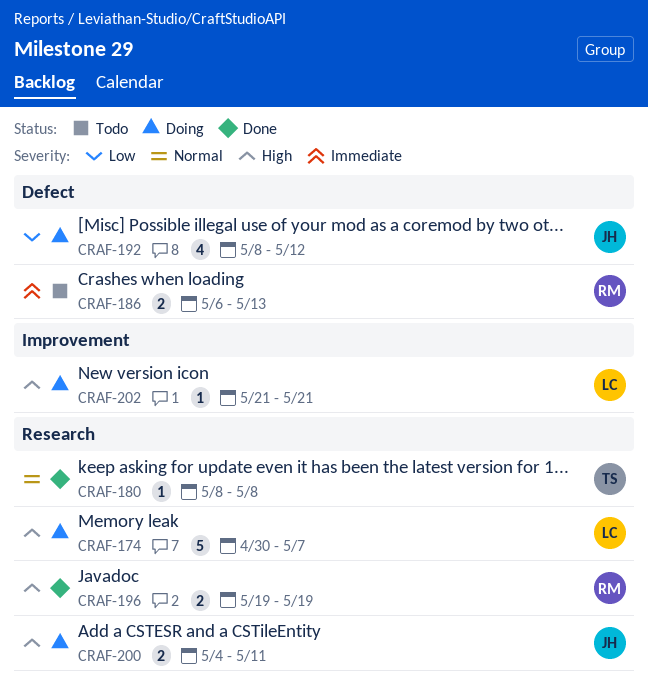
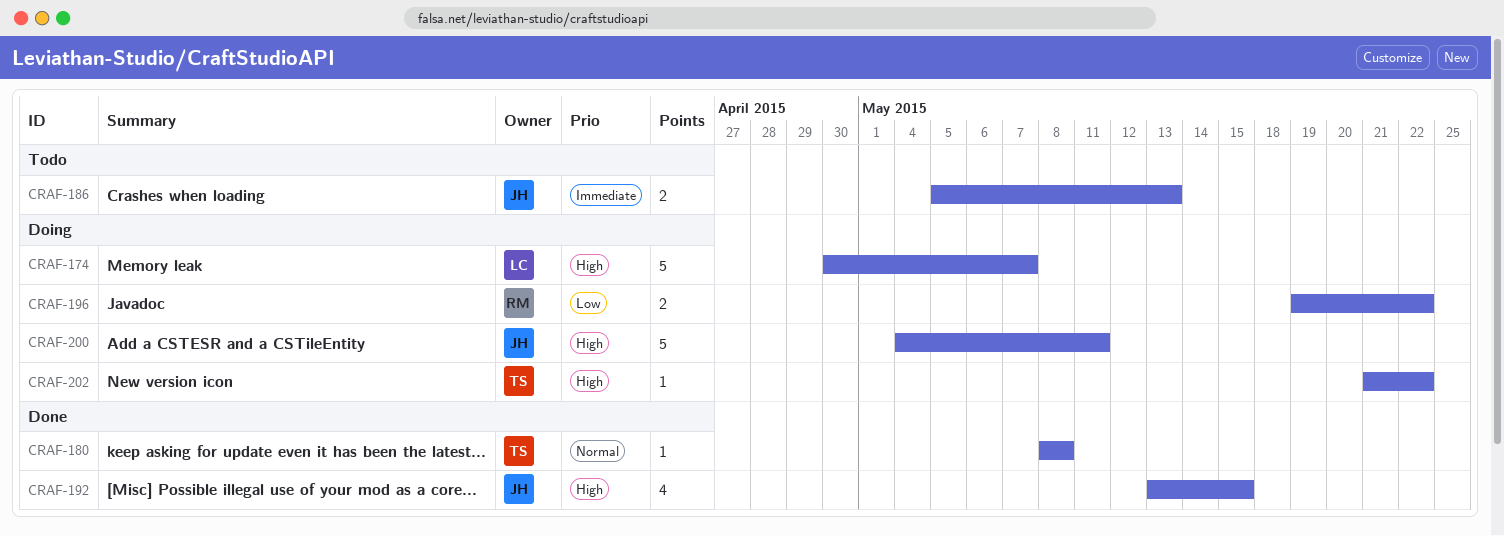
CRAF-186, owner: RM -> JH
CRAF-186, start: May 6 -> May 5
CRAF-192, status: Doing -> Done
CRAF-192, priority: Low -> High
CRAF-192, start: May 8 -> May 13
CRAF-192, due: May 12 -> May 15
CRAF-196, status: Done -> Doing
CRAF-196, priority: High -> Low
CRAF-196, due: May 19 -> May 22
CRAF-200, estimate: 2 -> 5
CRAF-202, owner: LC -> TS
CRAF-202, due: May 21 -> May 22

